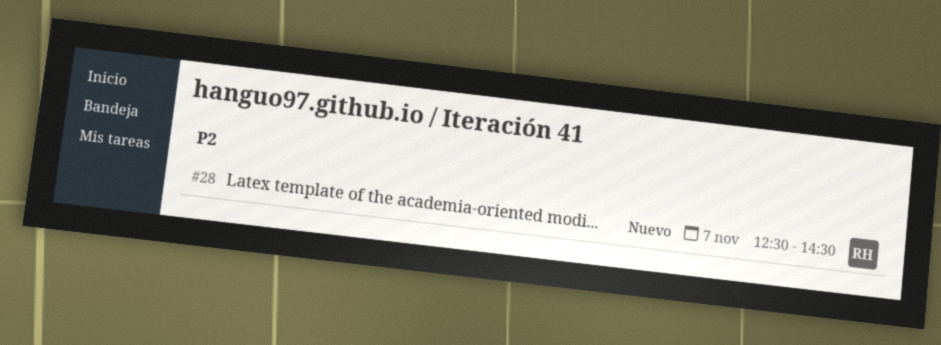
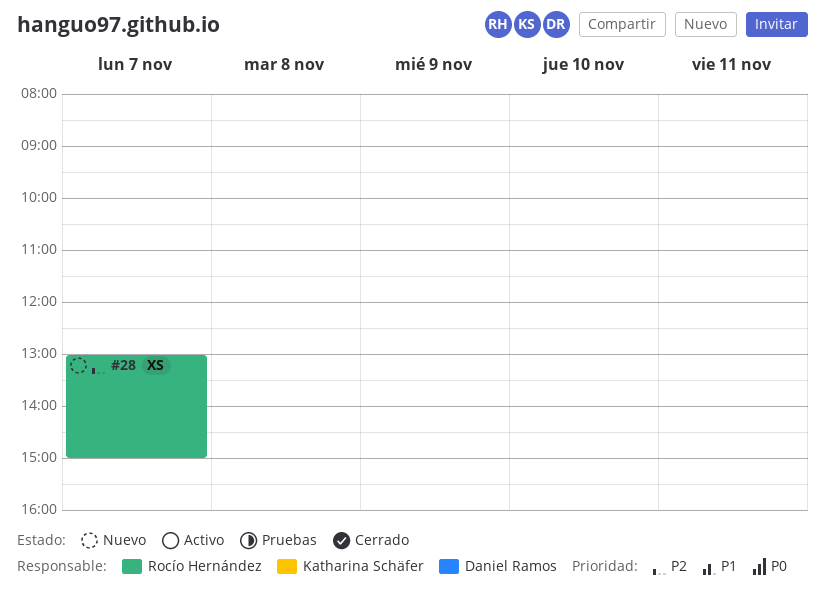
#28, begins: 12:30 -> 13:00
#28, ends: 14:30 -> 15:00

